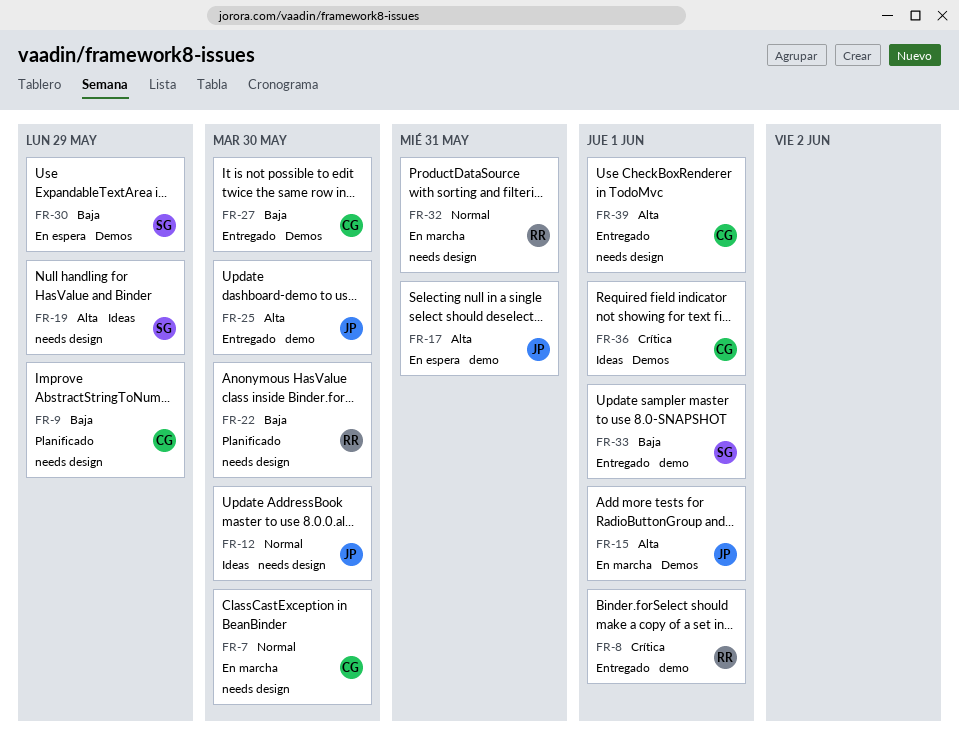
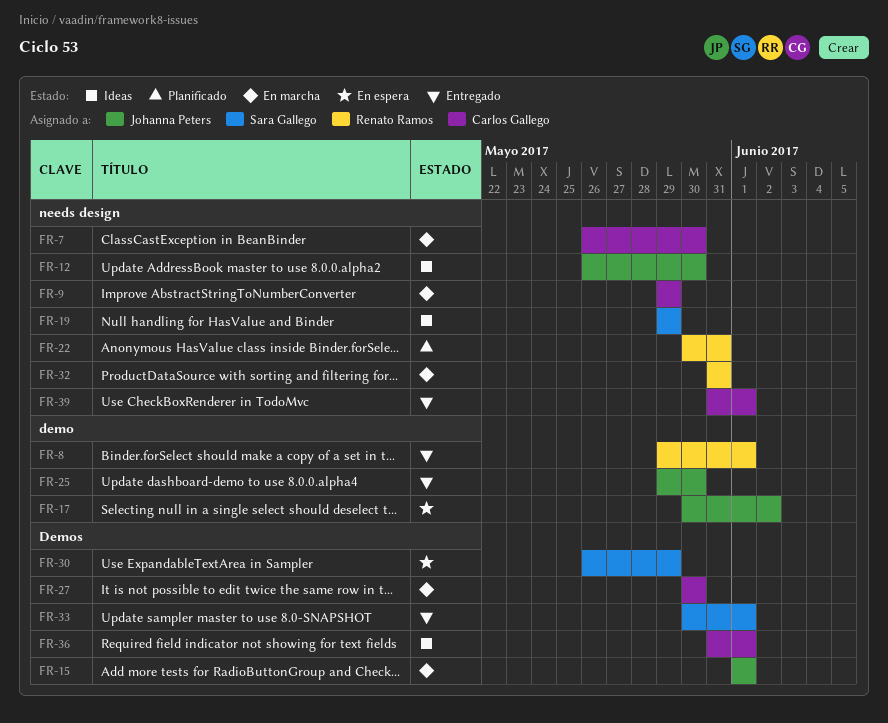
FR-9, status: Planificado -> En marcha
FR-17, due: May 31 -> Jun 2
FR-22, due: May 30 -> May 31
FR-27, status: Entregado -> En marcha
FR-33, label: demo -> Demos

